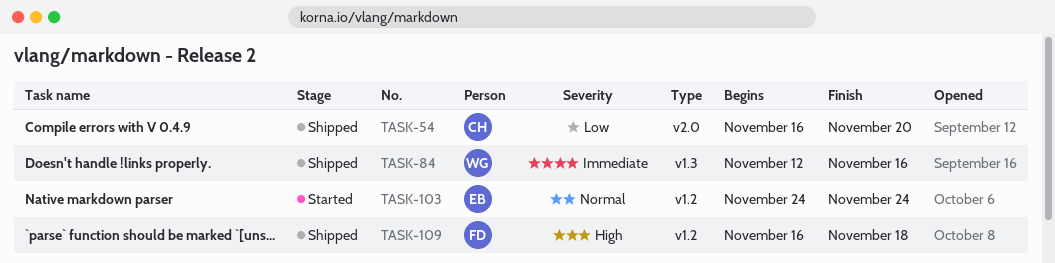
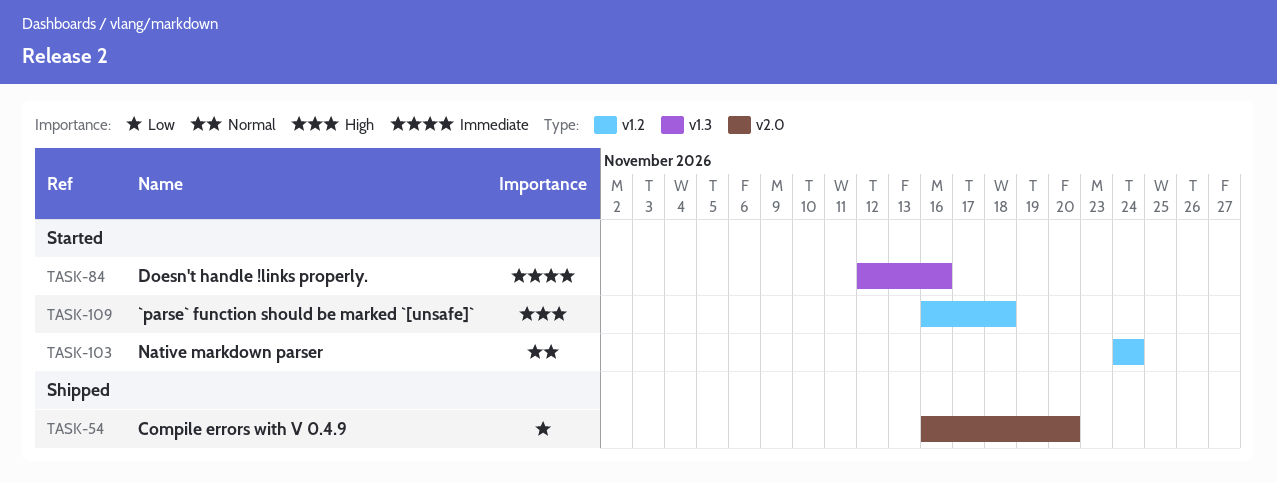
TASK-84, status: Shipped -> Started
TASK-109, status: Shipped -> Started

